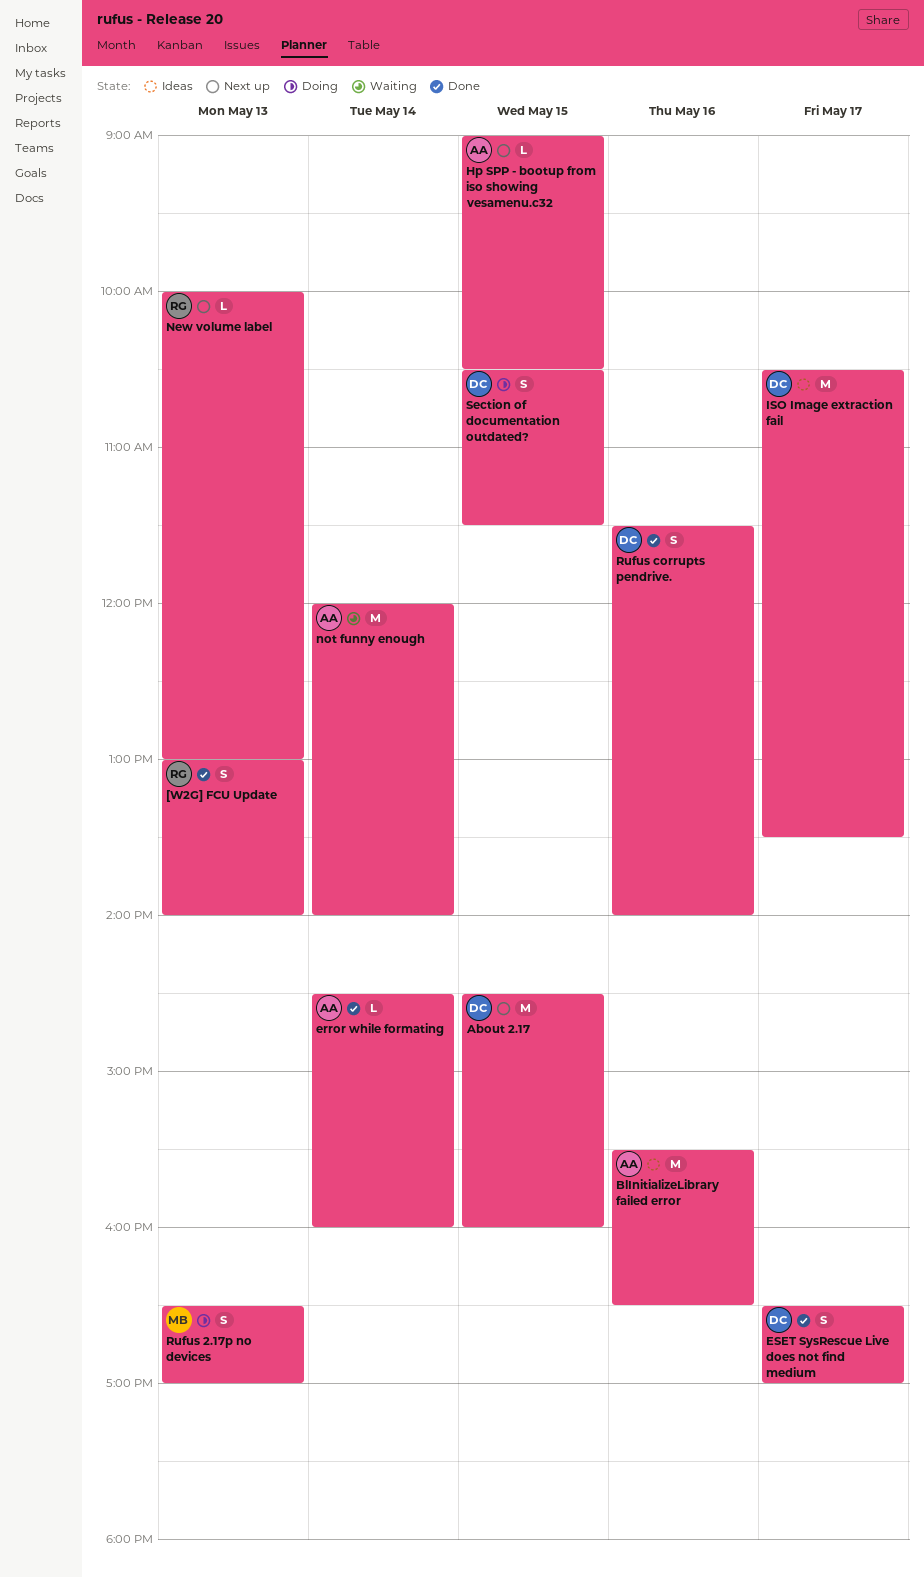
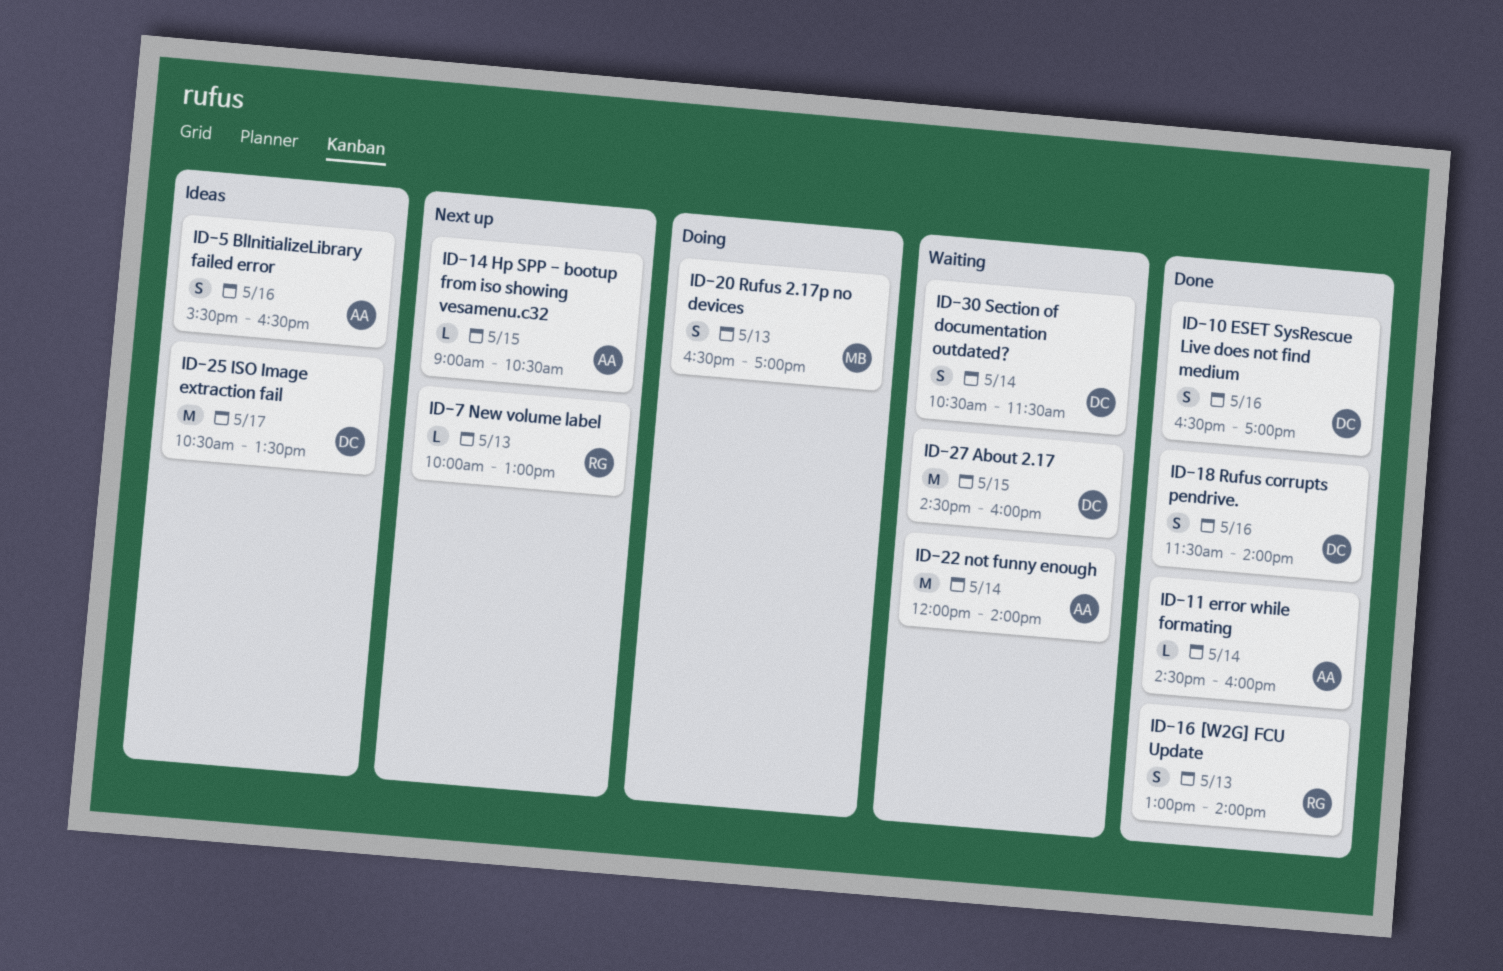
About 2.17, status: Next up -> Waiting
BlInitializeLibrary failed error, estimate: M -> S
ESET SysRescue Live does not find medium, day: May 17 -> May 16
Section of documentation outdated?, status: Doing -> Waiting
Section of documentation outdated?, day: May 15 -> May 14

